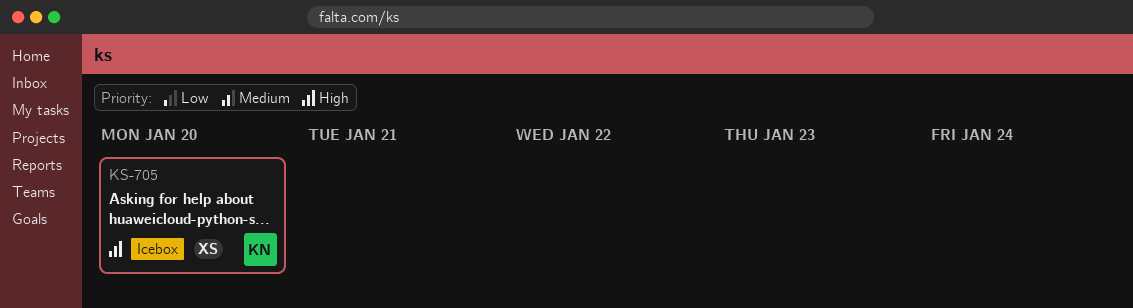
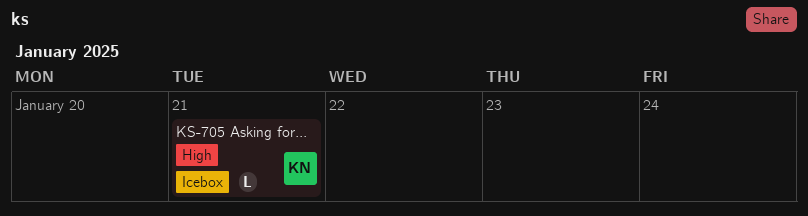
KS-705, estimate: XS -> L
KS-705, due: Jan 20 -> Jan 21

